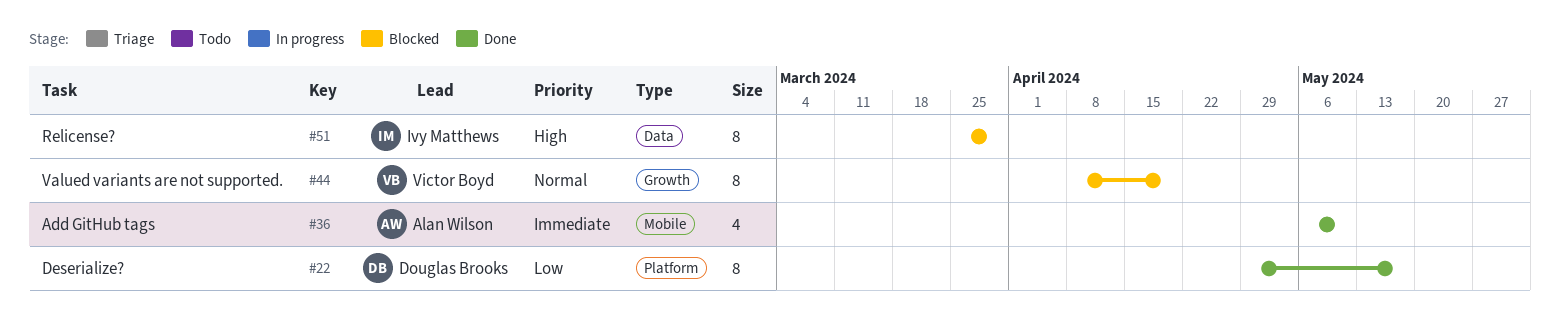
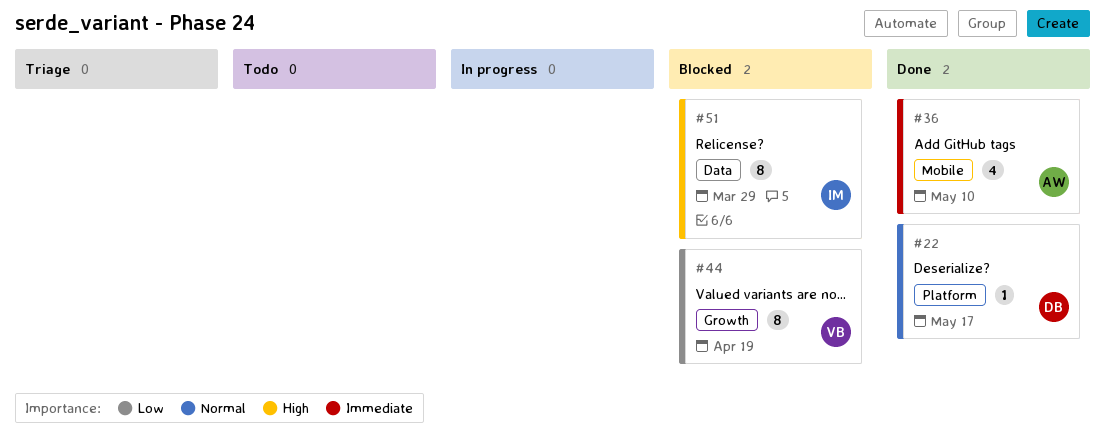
#22, priority: Low -> Normal
#22, estimate: 8 -> 1
#44, priority: Normal -> Low

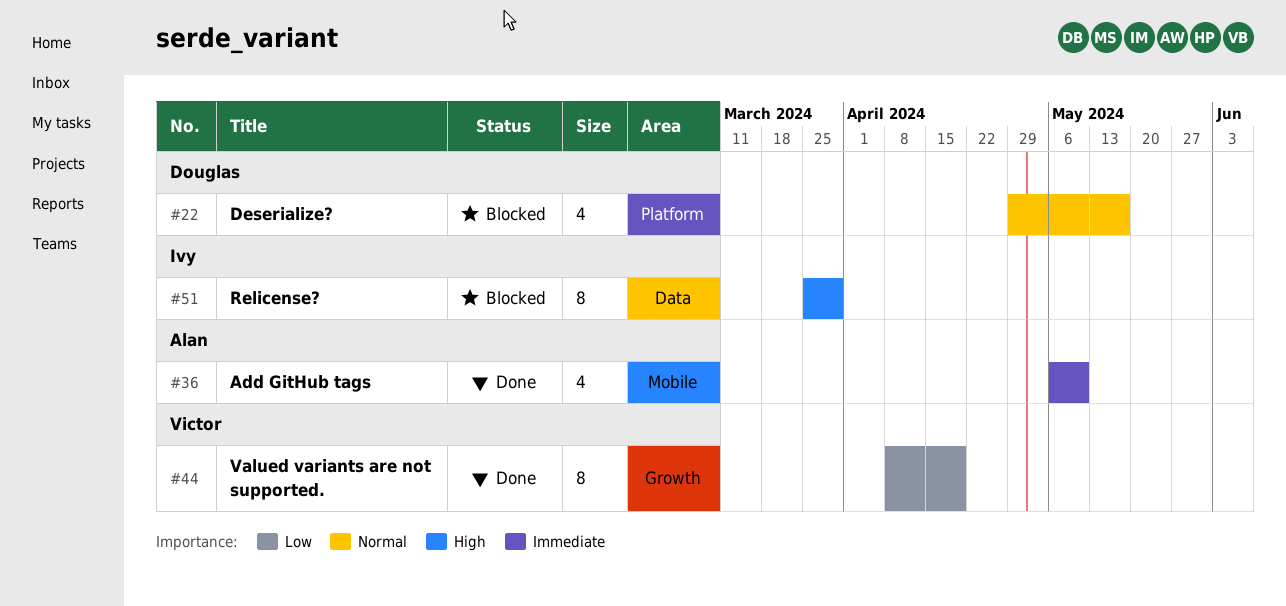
#22, status: Done -> Blocked
#22, estimate: 1 -> 4
#44, status: Blocked -> Done

